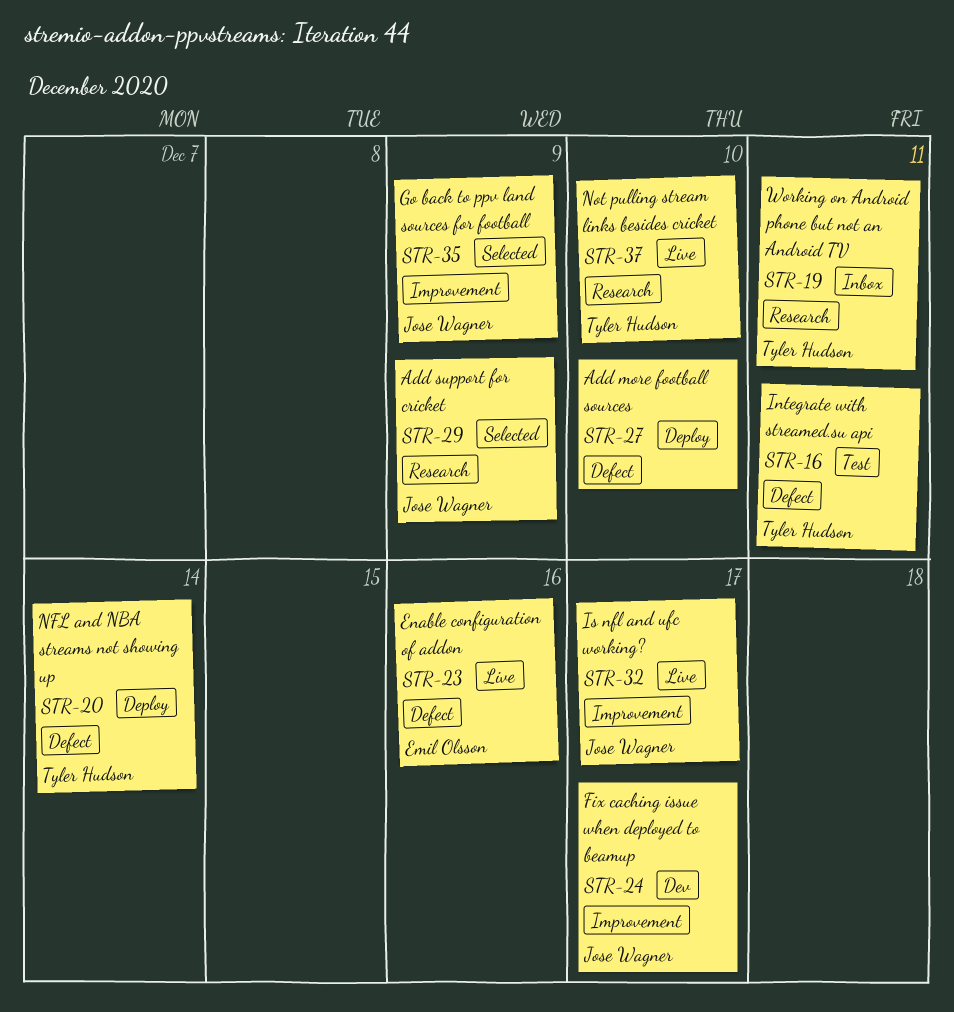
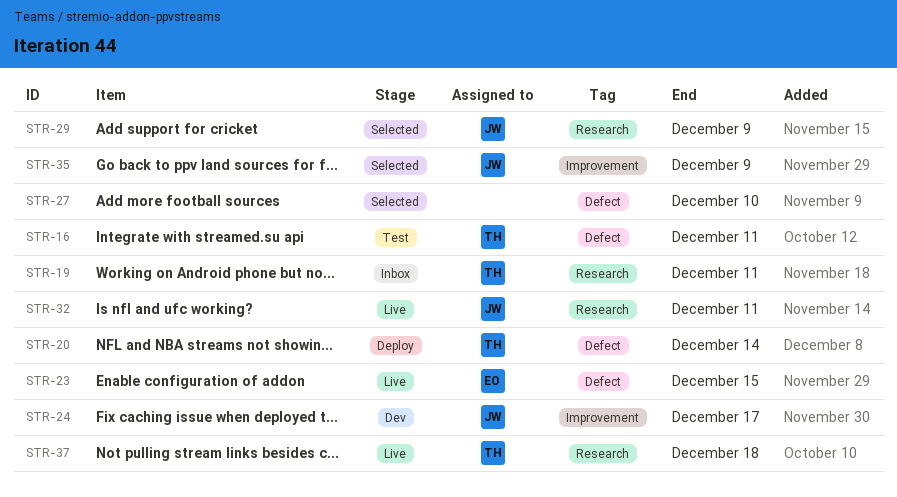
STR-23, due: Dec 16 -> Dec 15
STR-27, status: Deploy -> Selected
STR-32, label: Improvement -> Research
STR-32, due: Dec 17 -> Dec 11
STR-37, due: Dec 10 -> Dec 18

